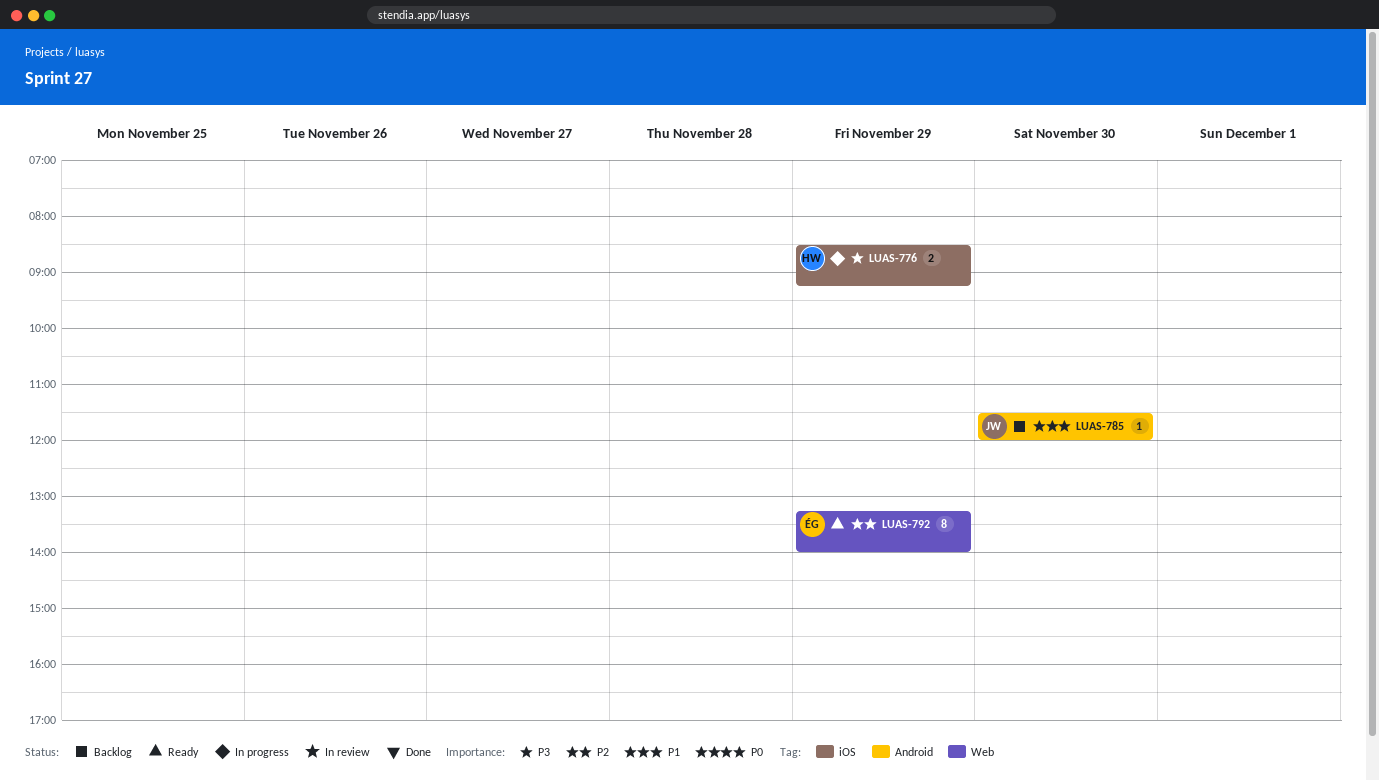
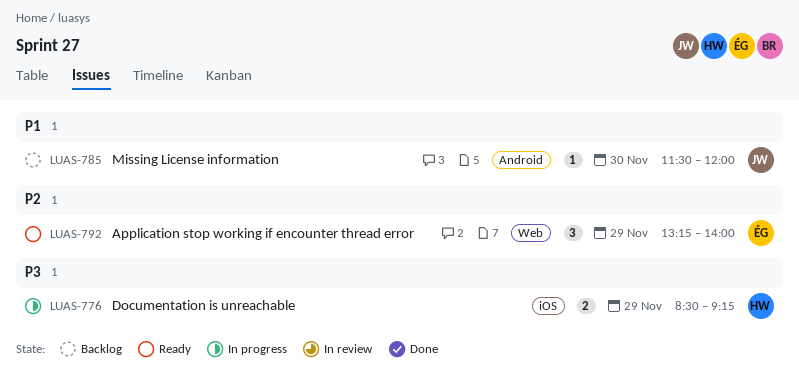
LUAS-792, estimate: 8 -> 3

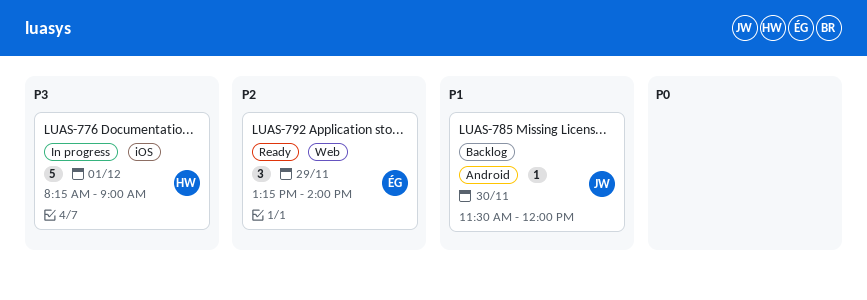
LUAS-776, estimate: 2 -> 5
LUAS-776, day: Nov 29 -> Dec 1
LUAS-776, begins: 08:30 -> 08:15
LUAS-776, ends: 09:15 -> 09:00

